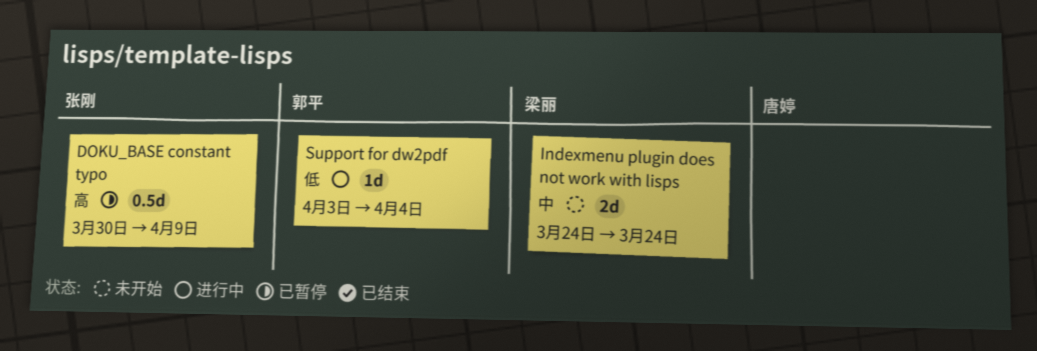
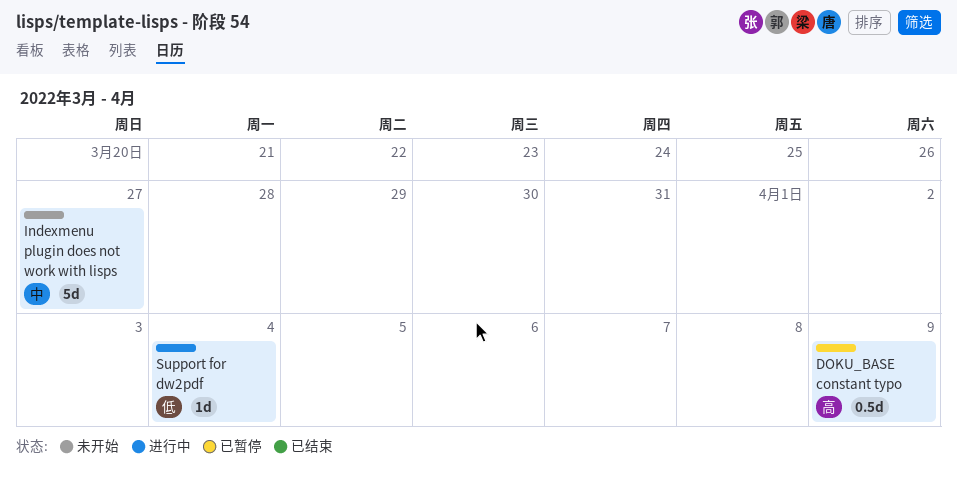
Indexmenu plugin does not work with lisps, estimate: 2d -> 5d
Indexmenu plugin does not work with lisps, due: Mar 24 -> Mar 27

